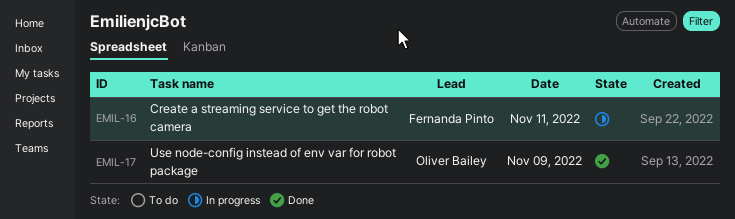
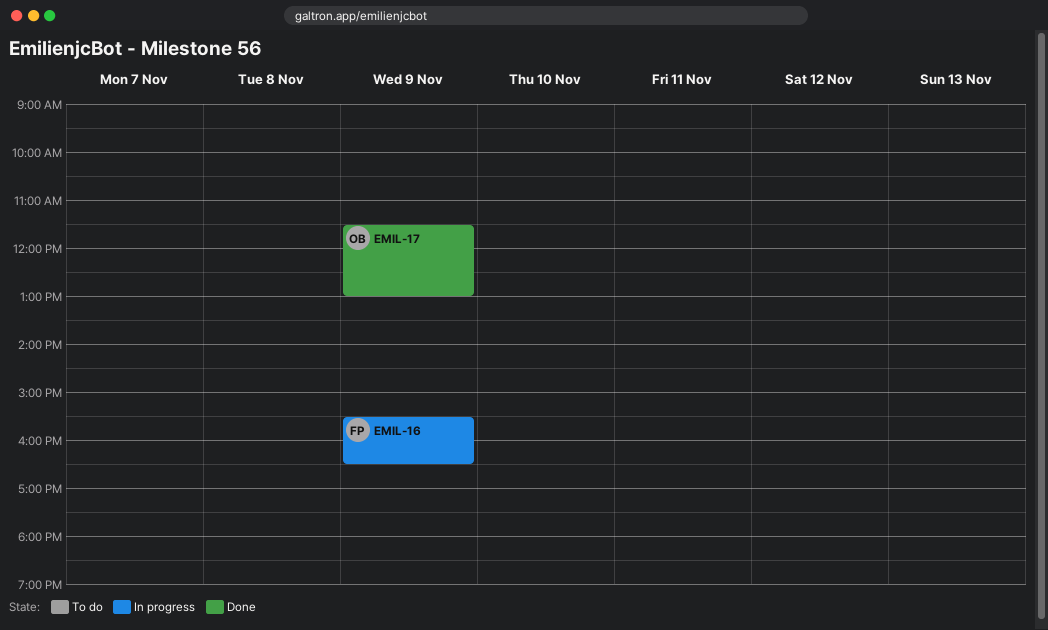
EMIL-16, day: Nov 11 -> Nov 9

